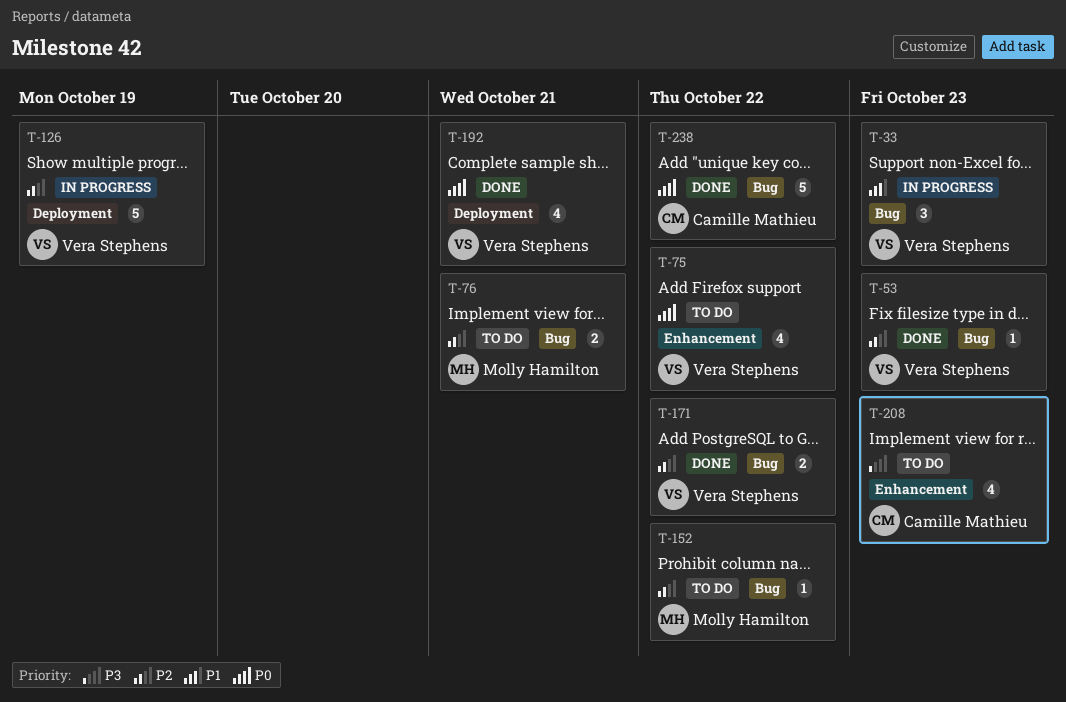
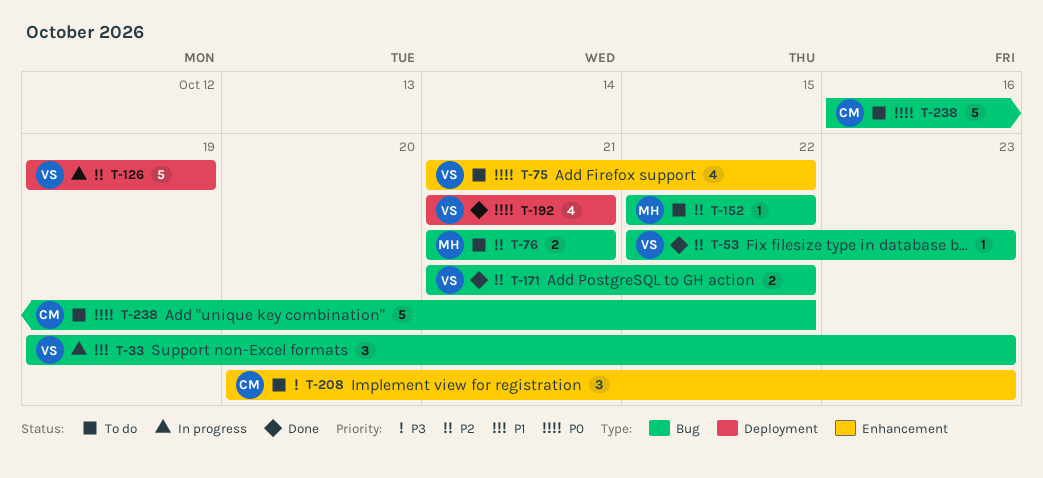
T-208, estimate: 4 -> 3
T-238, status: Done -> To do

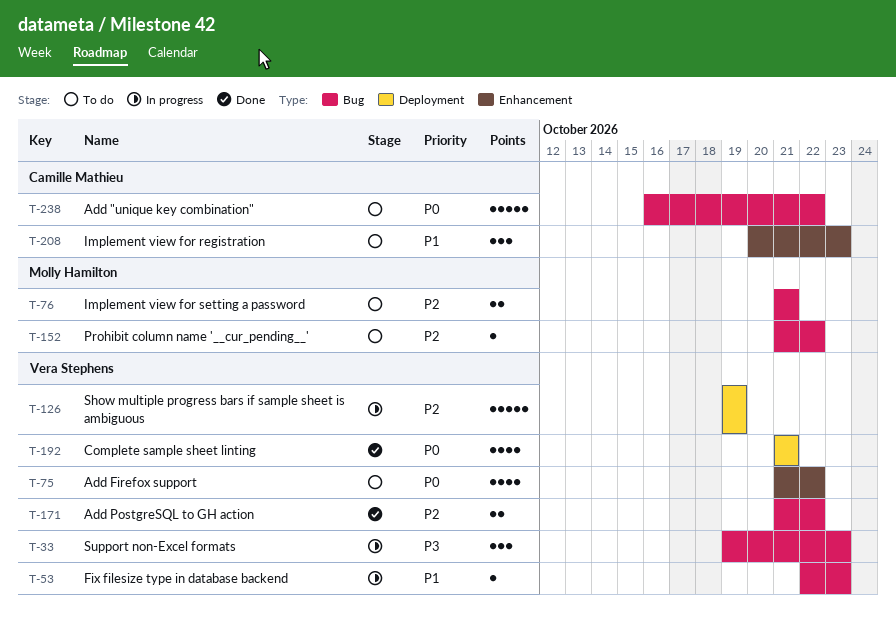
T-33, priority: P1 -> P3
T-53, status: Done -> In progress
T-53, priority: P2 -> P1
T-152, start: Oct 22 -> Oct 21
T-208, priority: P3 -> P1

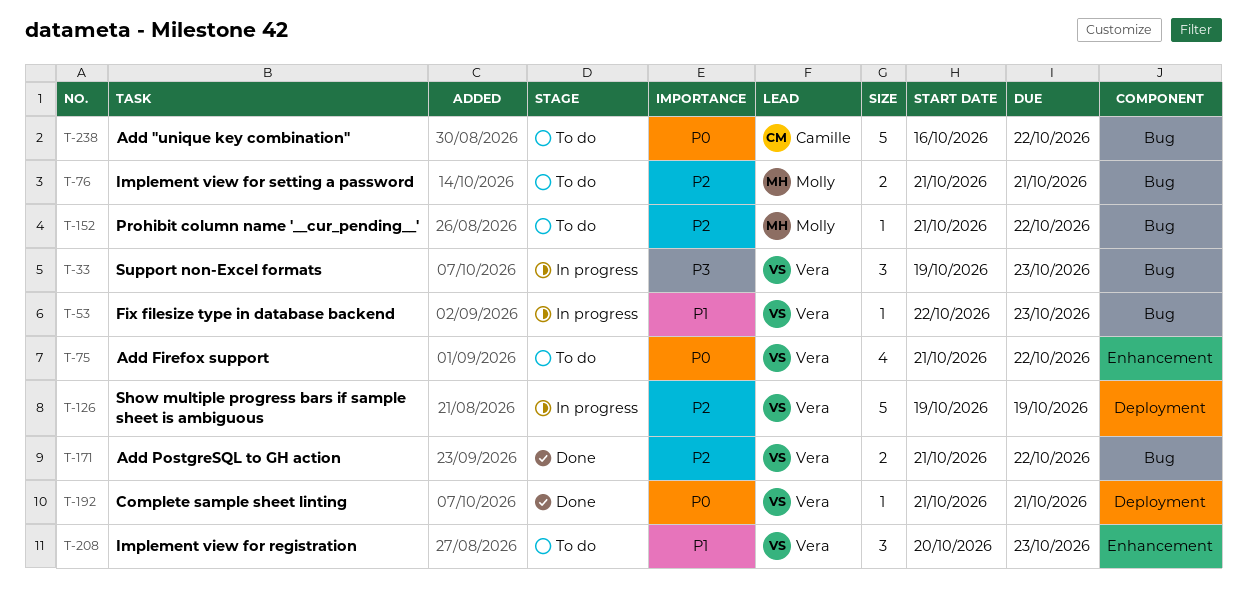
T-192, estimate: 4 -> 1
T-208, owner: Camille Mathieu -> Vera Stephens

